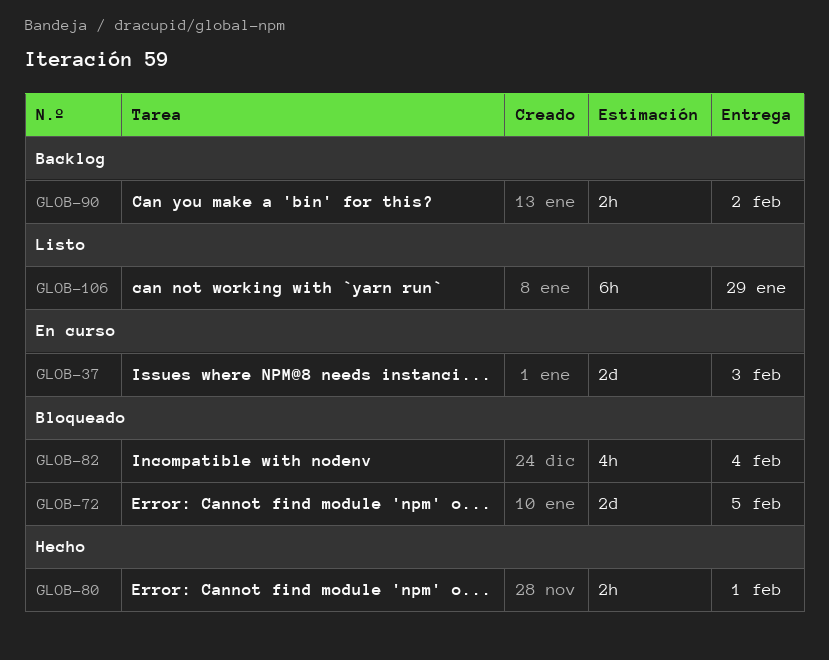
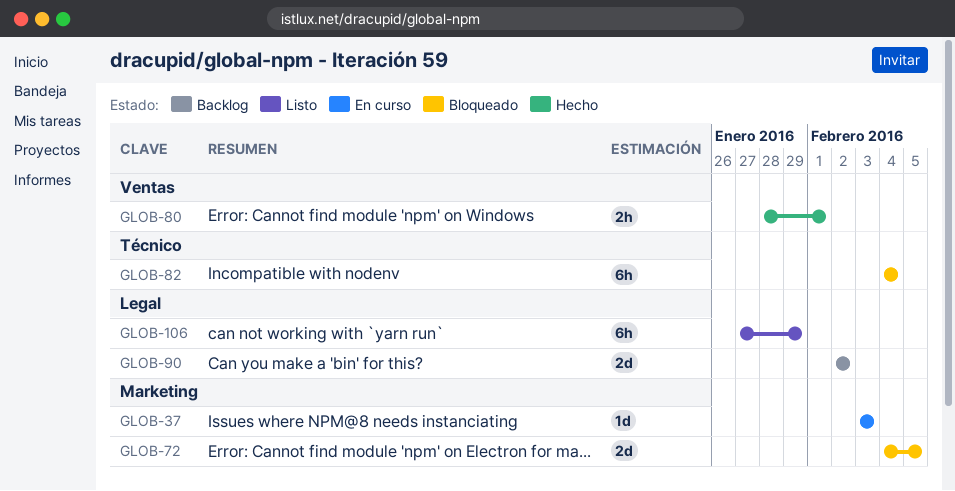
GLOB-37, estimate: 2d -> 1d
GLOB-82, estimate: 4h -> 6h
GLOB-90, estimate: 2h -> 2d

